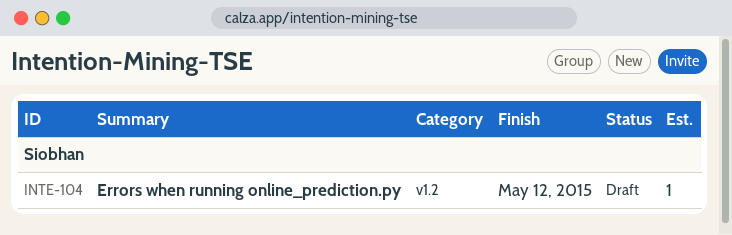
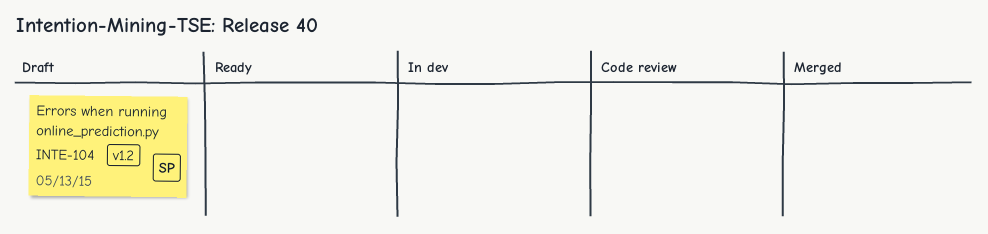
INTE-104, due: May 12 -> May 13

